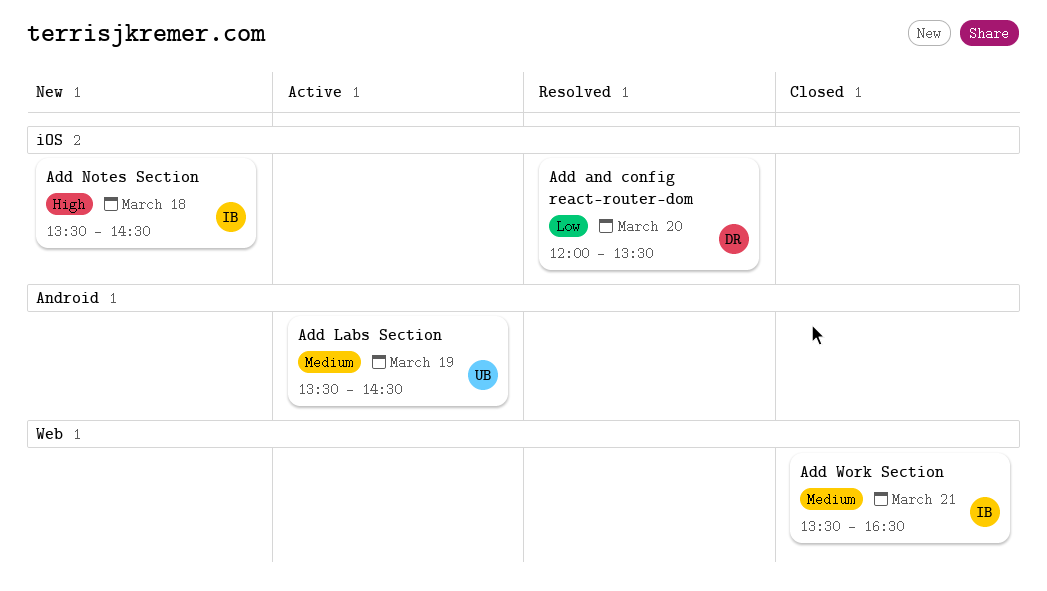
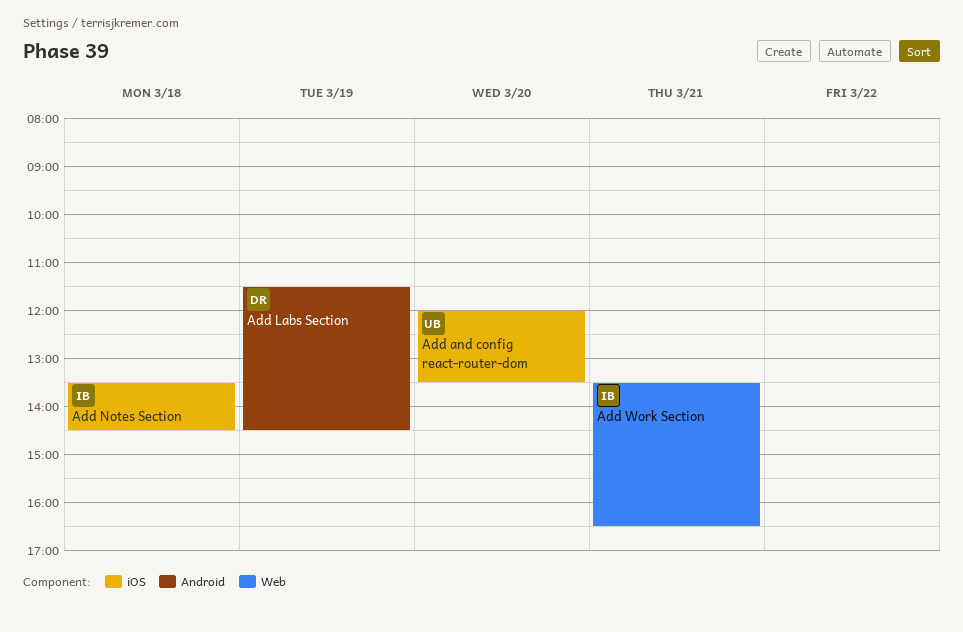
Add and config react-router-dom, owner: DR -> UB
Add Labs Section, owner: UB -> DR
Add Labs Section, begins: 13:30 -> 11:30

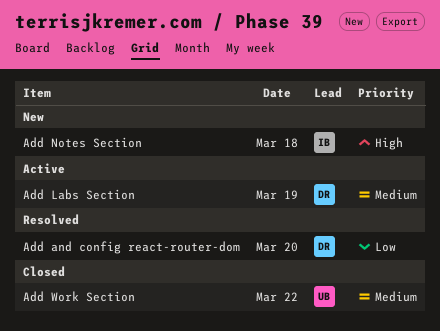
Add and config react-router-dom, owner: UB -> DR
Add Work Section, owner: IB -> UB
Add Work Section, day: Mar 21 -> Mar 22

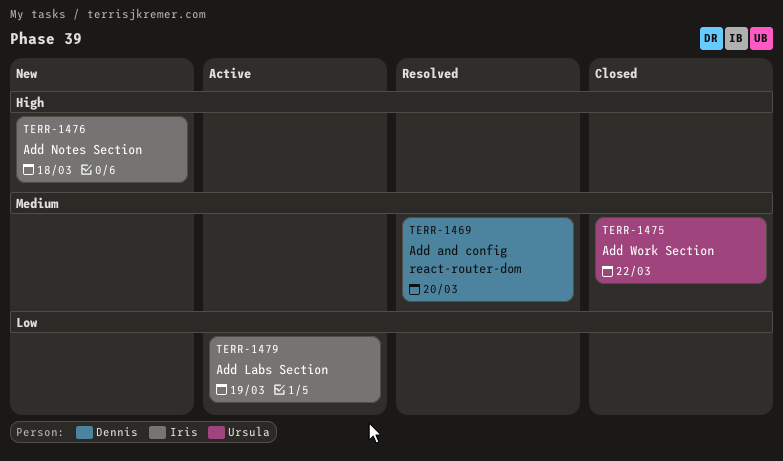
Add and config react-router-dom, priority: Low -> Medium
Add Labs Section, owner: Dennis -> Iris
Add Labs Section, priority: Medium -> Low

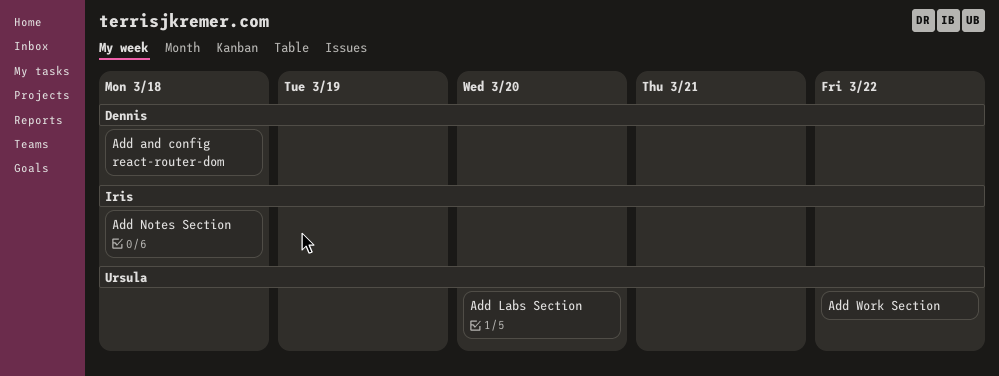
Add and config react-router-dom, day: Mar 20 -> Mar 18
Add Labs Section, owner: Iris -> Ursula
Add Labs Section, day: Mar 19 -> Mar 20

